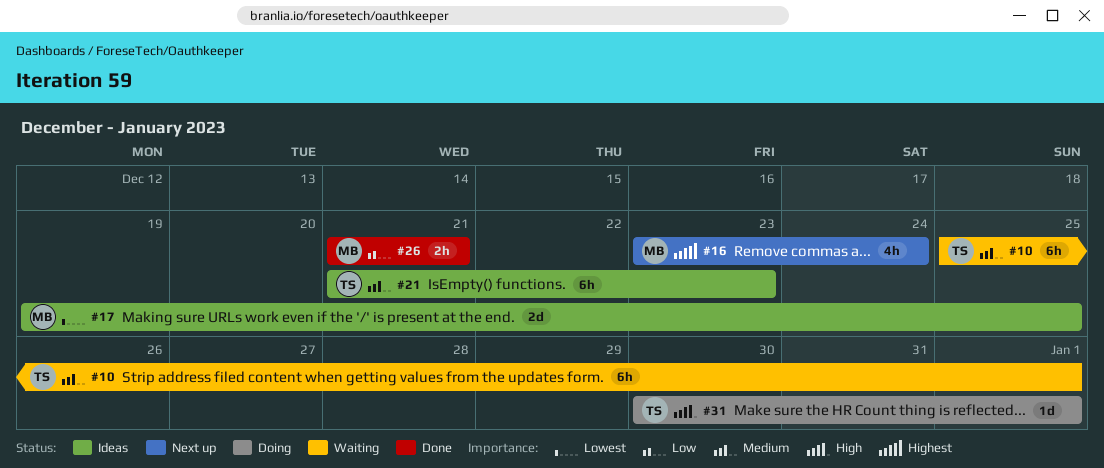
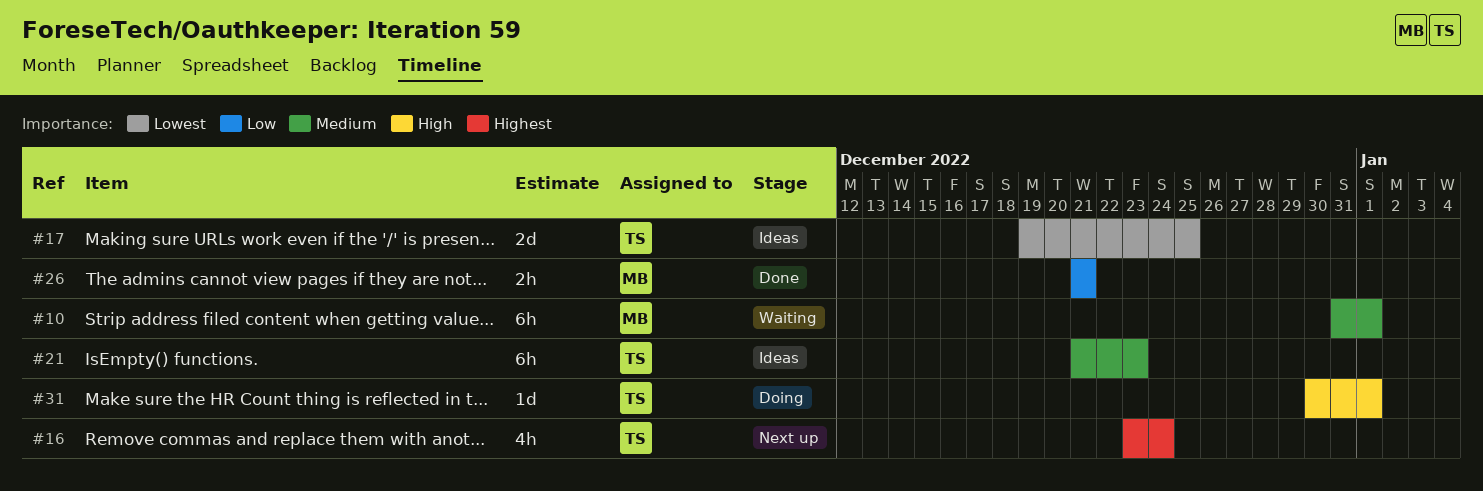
#10, owner: TS -> MB
#10, start: Dec 25 -> Dec 31
#16, owner: MB -> TS
#17, owner: MB -> TS

